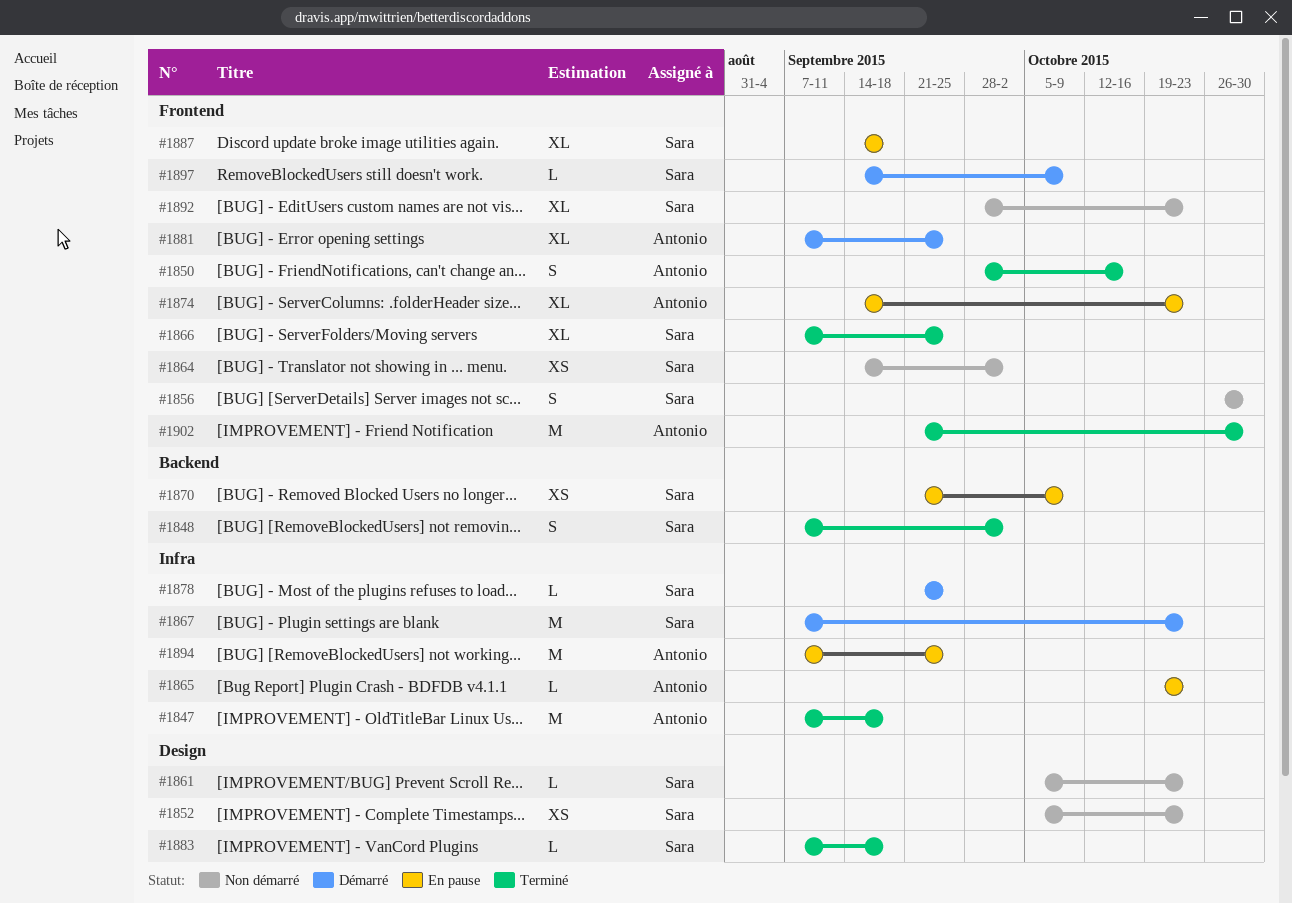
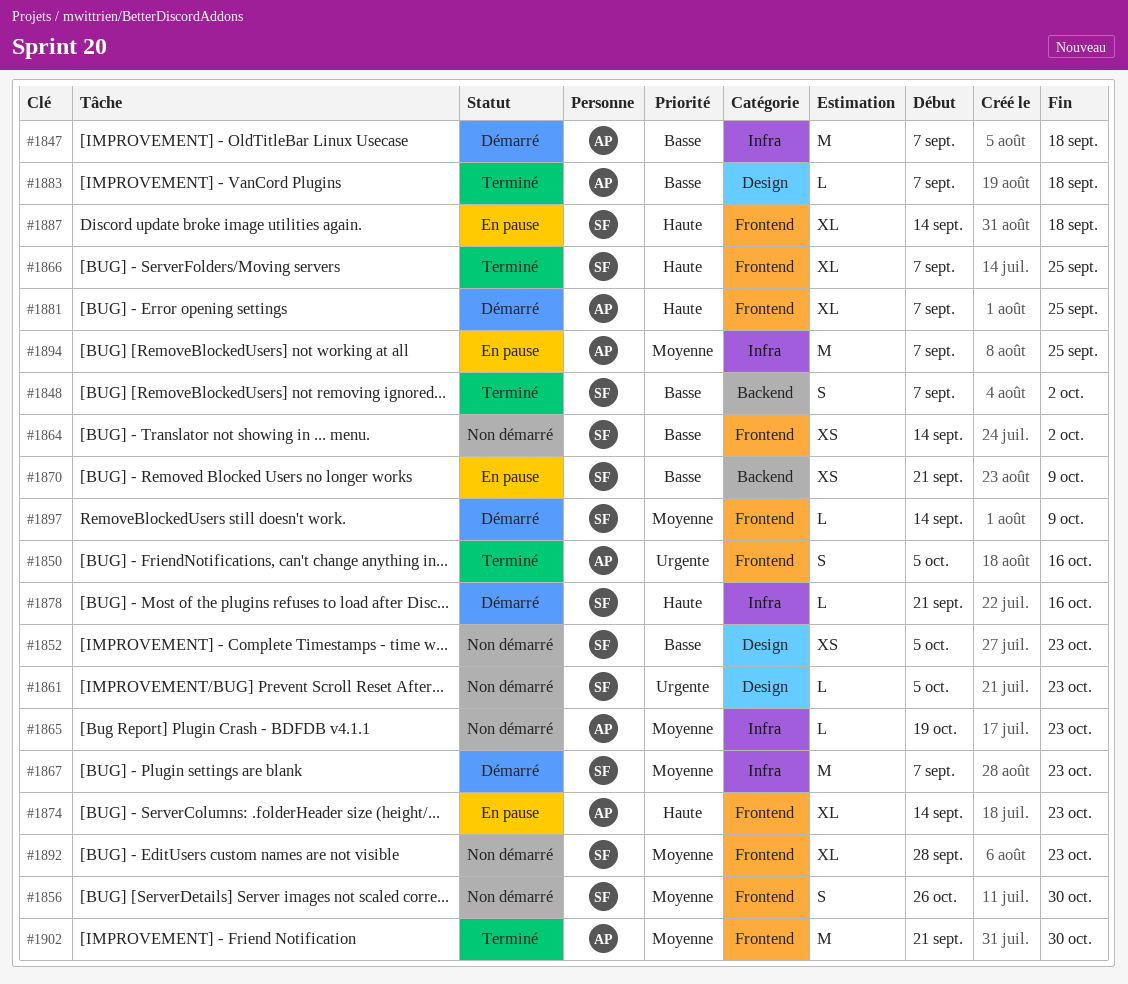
#1847, status: Terminé -> Démarré
#1850, start: Sep 28 -> Oct 5
#1865, status: En pause -> Non démarré
#1878, due: Sep 25 -> Oct 16
#1883, owner: Sara -> Antonio

